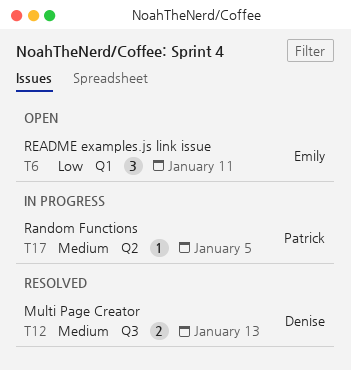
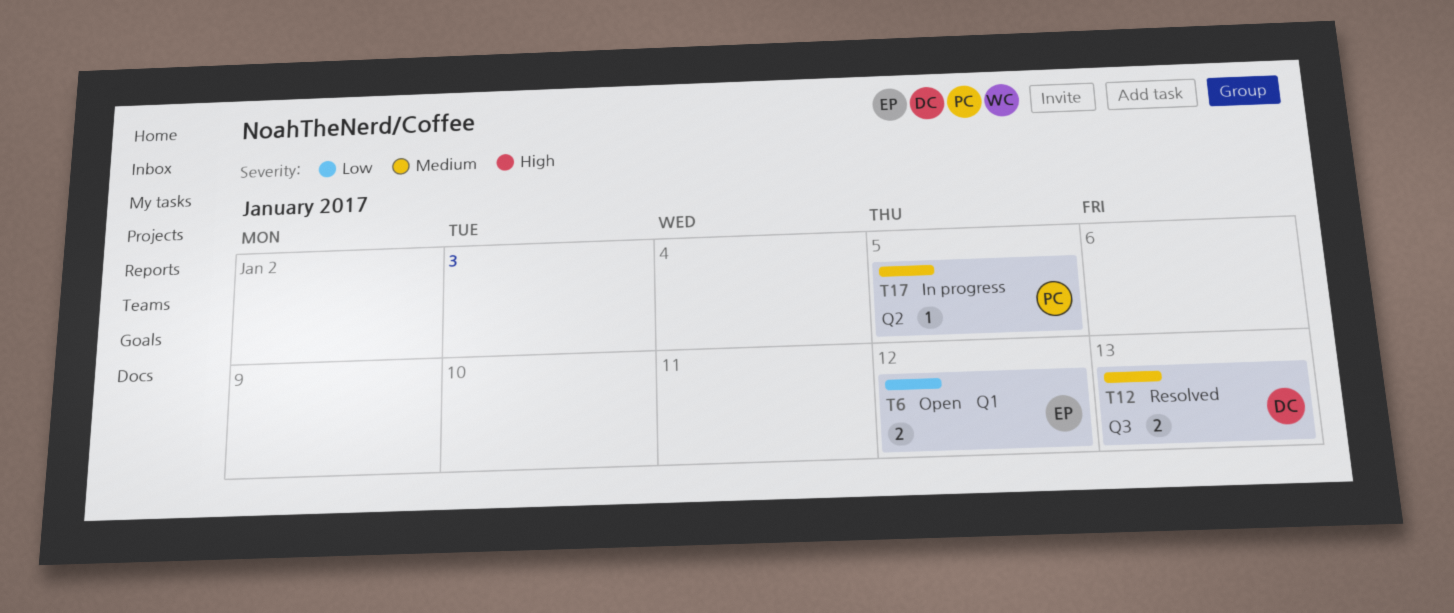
T6, estimate: 3 -> 2
T6, due: Jan 11 -> Jan 12

